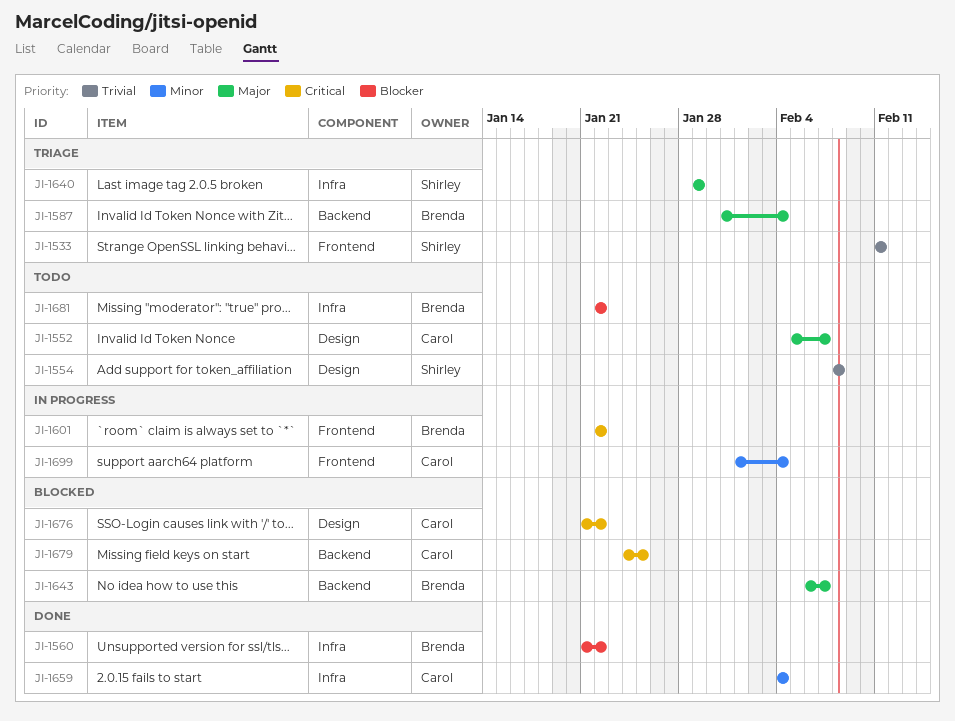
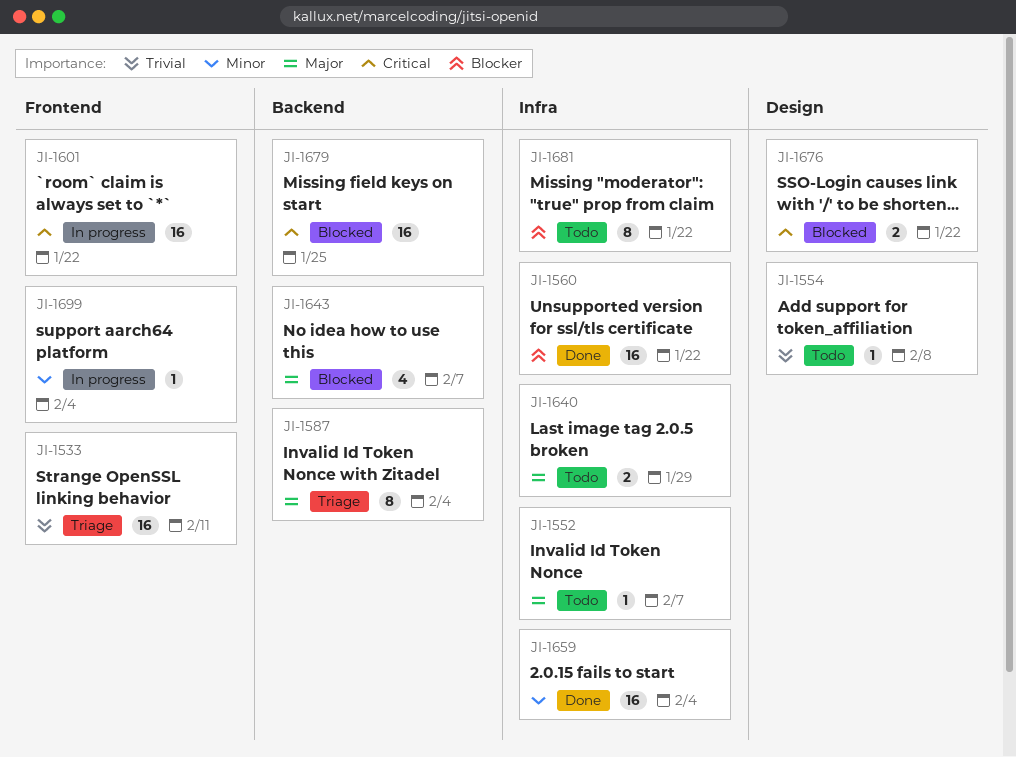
JI-1552, label: Design -> Infra
JI-1640, status: Triage -> Todo

